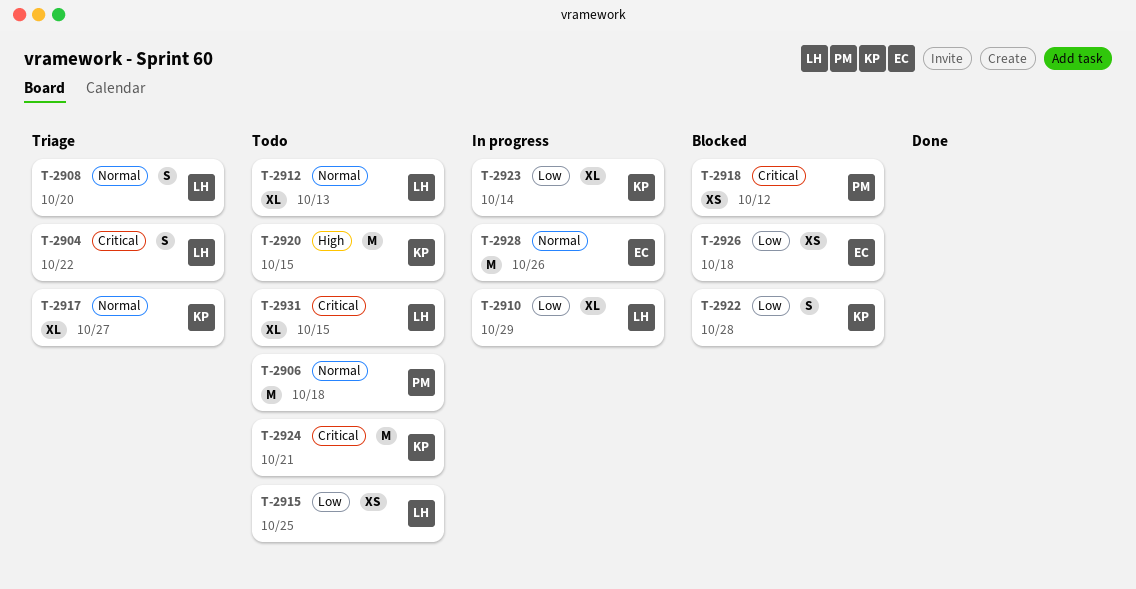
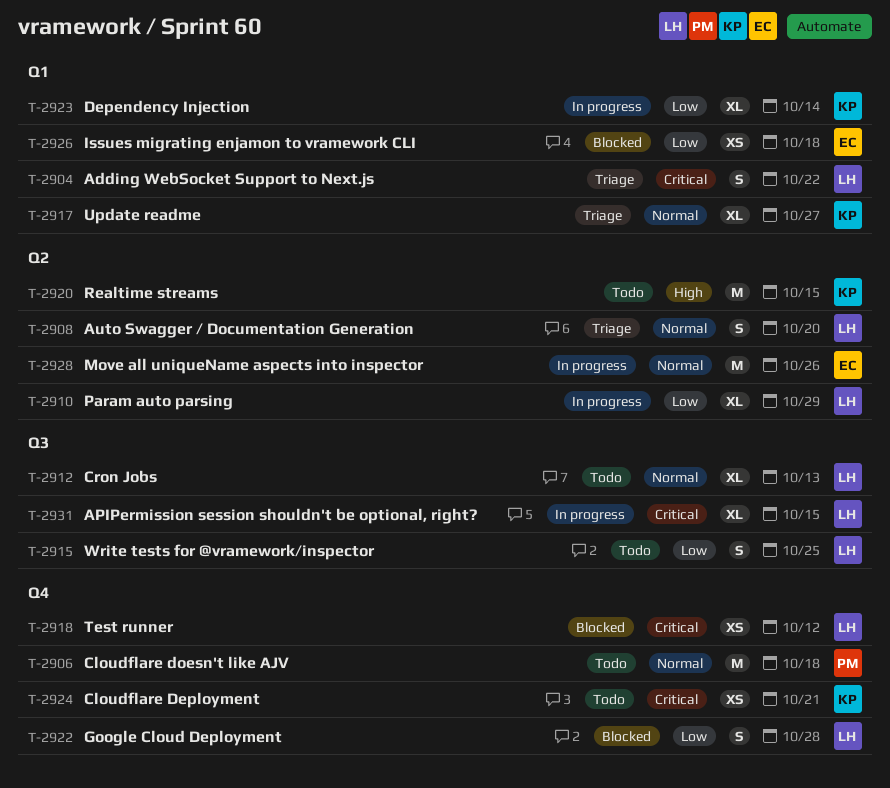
T-2915, estimate: XS -> S
T-2918, owner: PM -> LH
T-2922, owner: KP -> LH
T-2924, estimate: M -> XS
T-2931, status: Todo -> In progress

